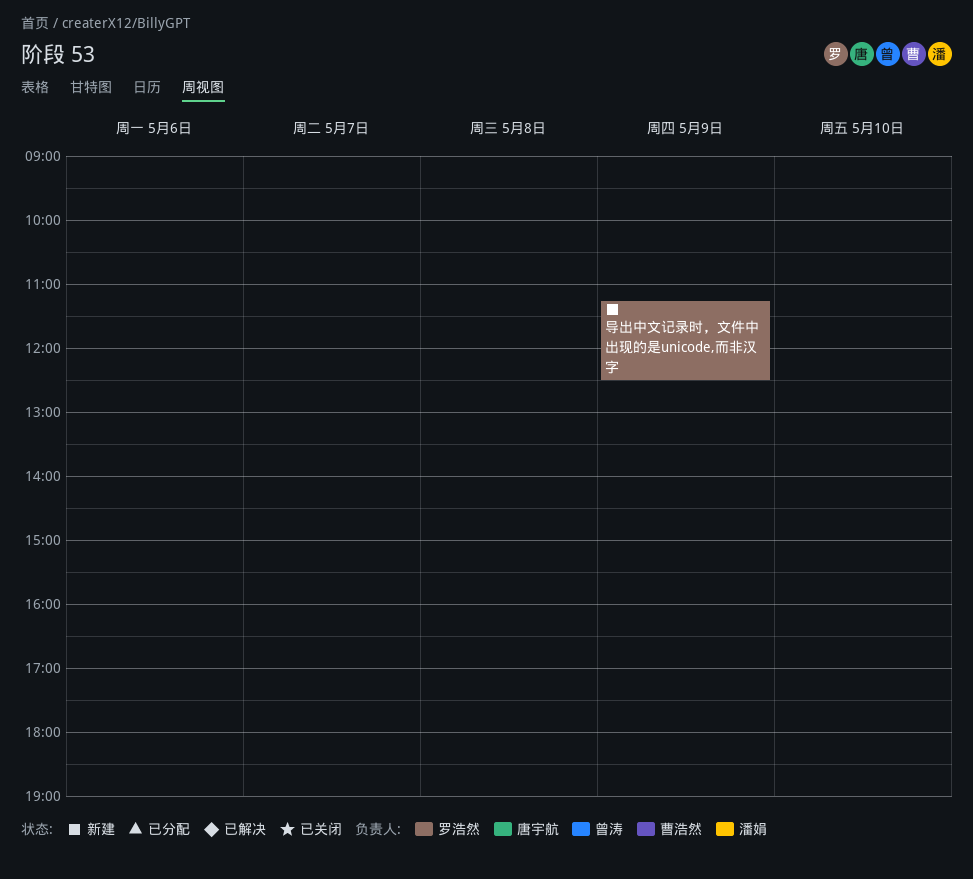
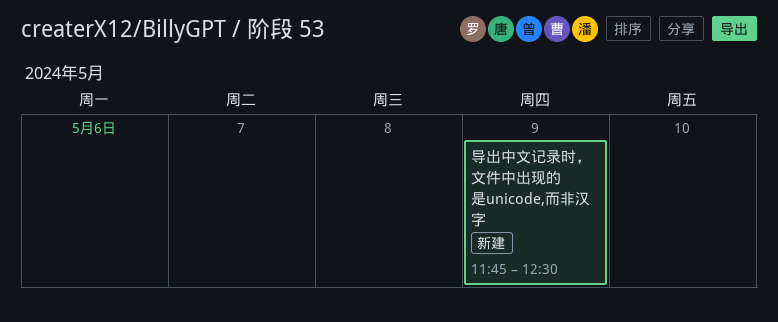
导出中文记录时，文件中出现的是unicode,而非汉字, begins: 11:15 -> 11:45

